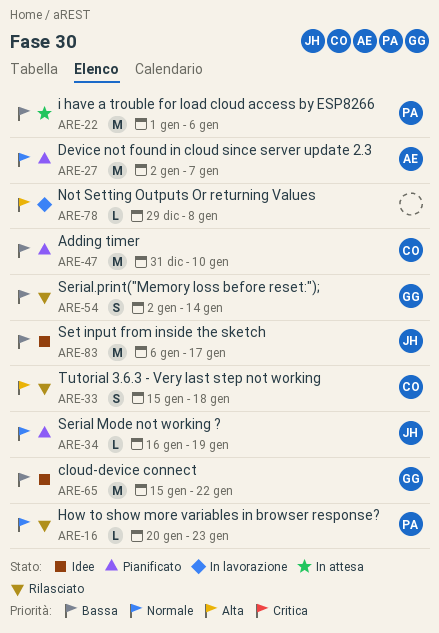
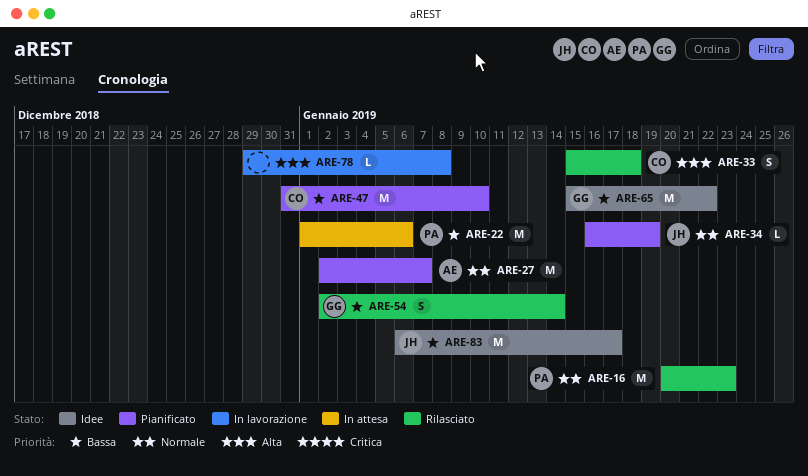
ARE-16, estimate: L -> M

